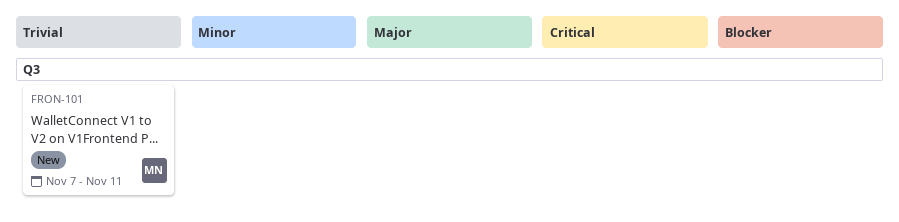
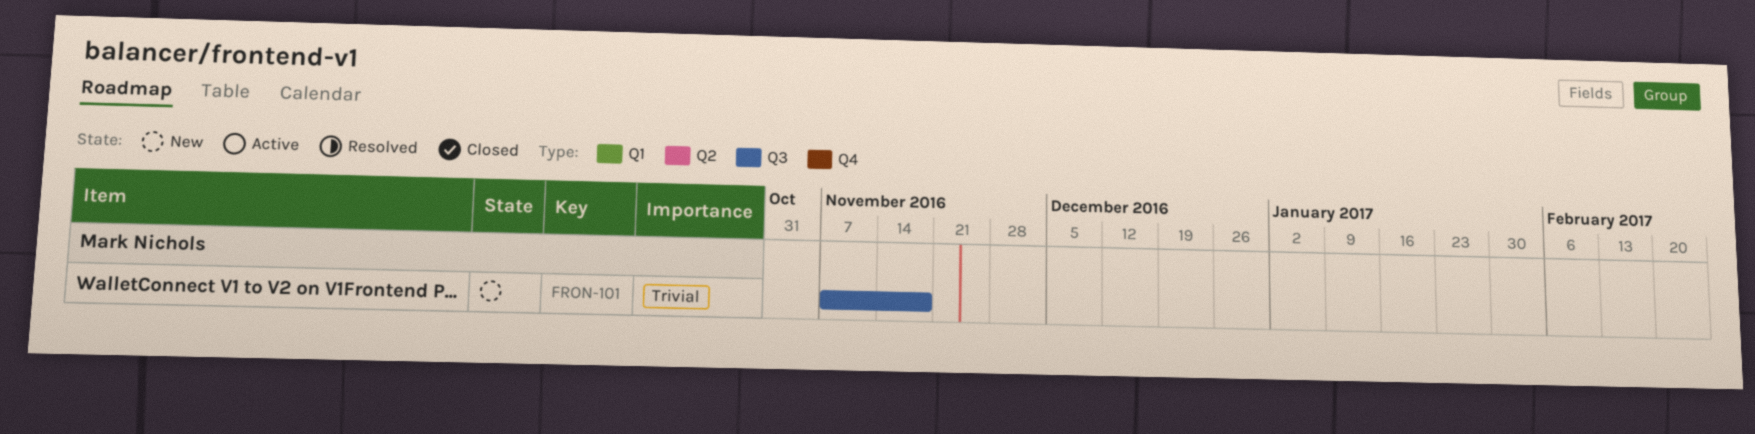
FRON-101, due: Nov 11 -> Nov 18

